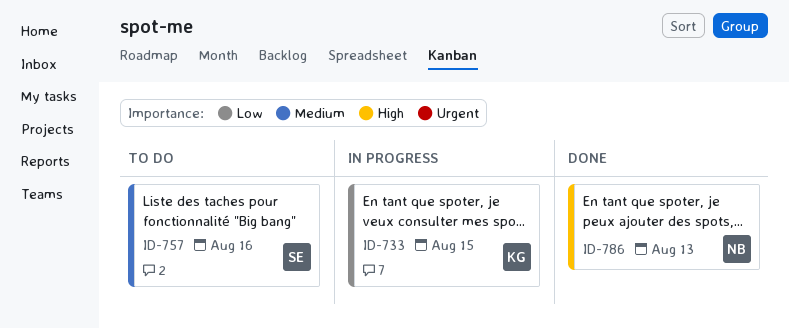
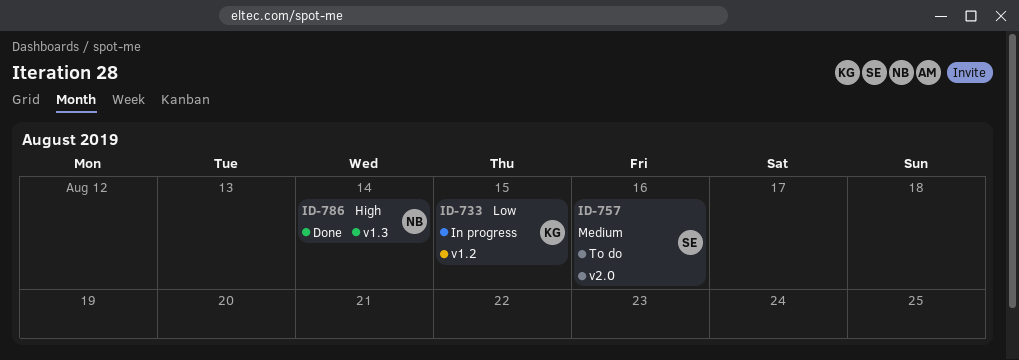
ID-786, due: Aug 13 -> Aug 14

